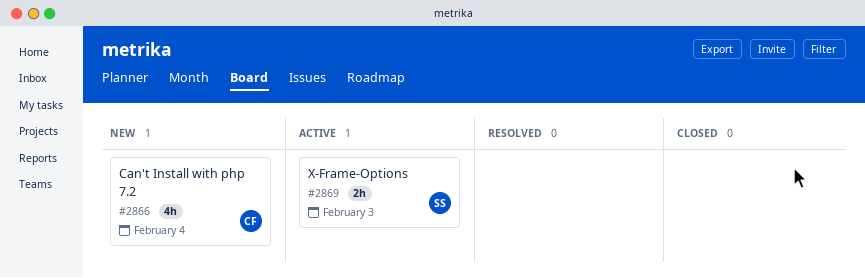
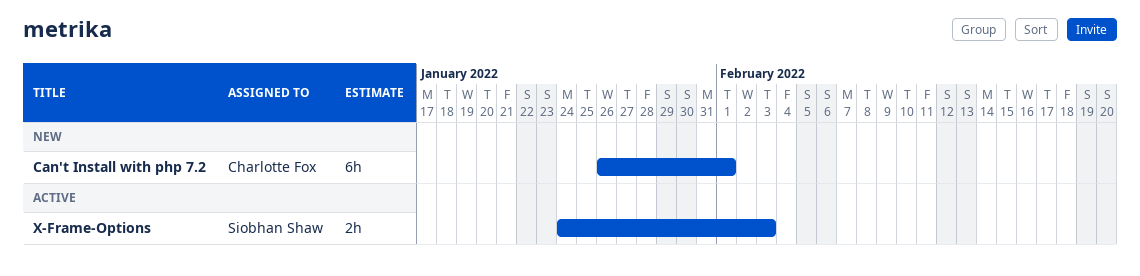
Can't Install with php 7.2, estimate: 4h -> 6h
Can't Install with php 7.2, due: Feb 4 -> Feb 1

